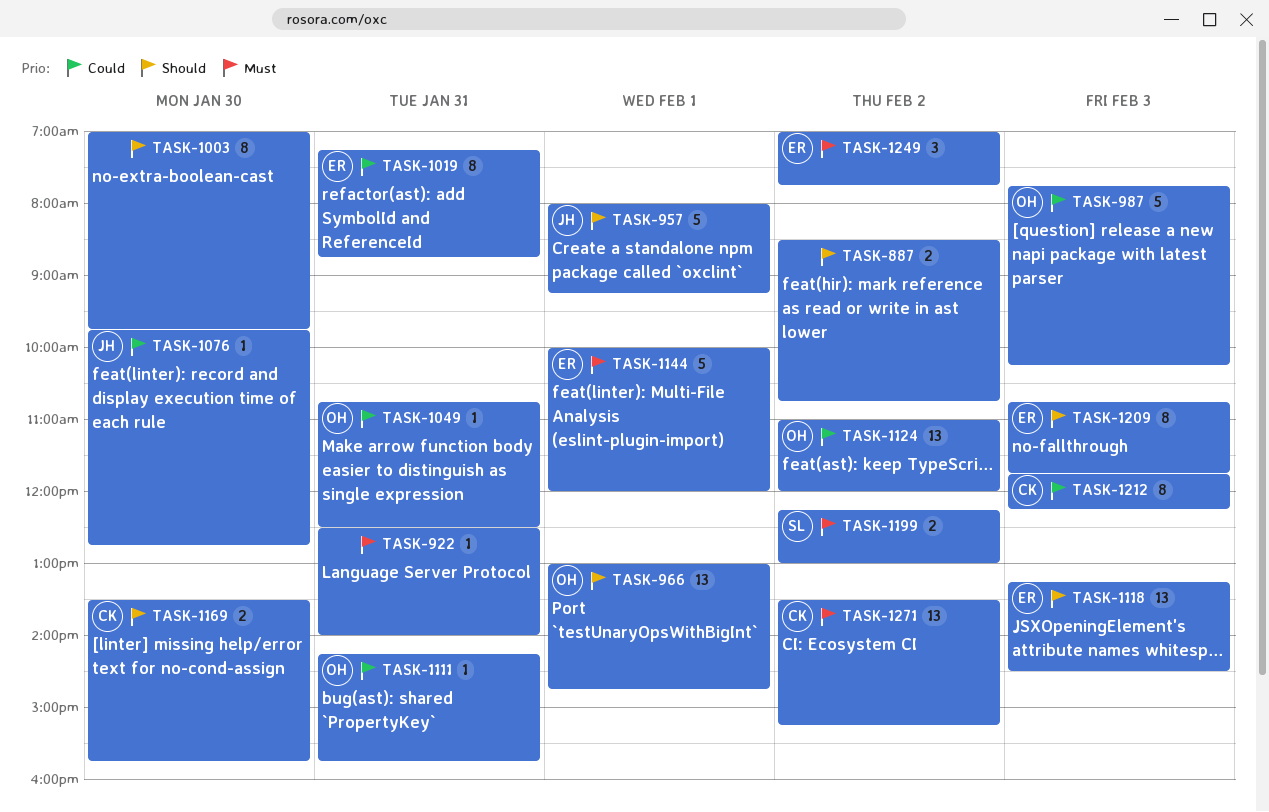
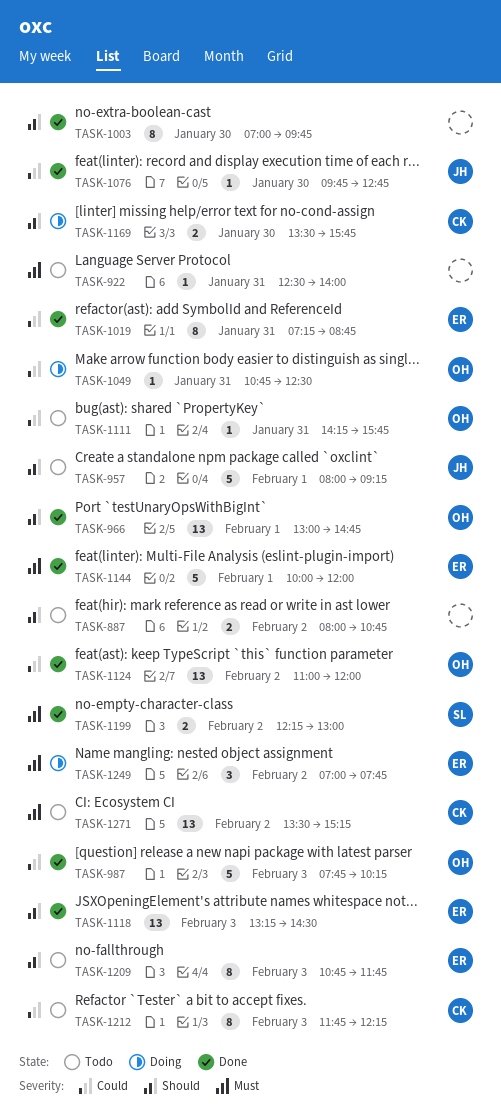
TASK-887, begins: 08:30 -> 08:00

